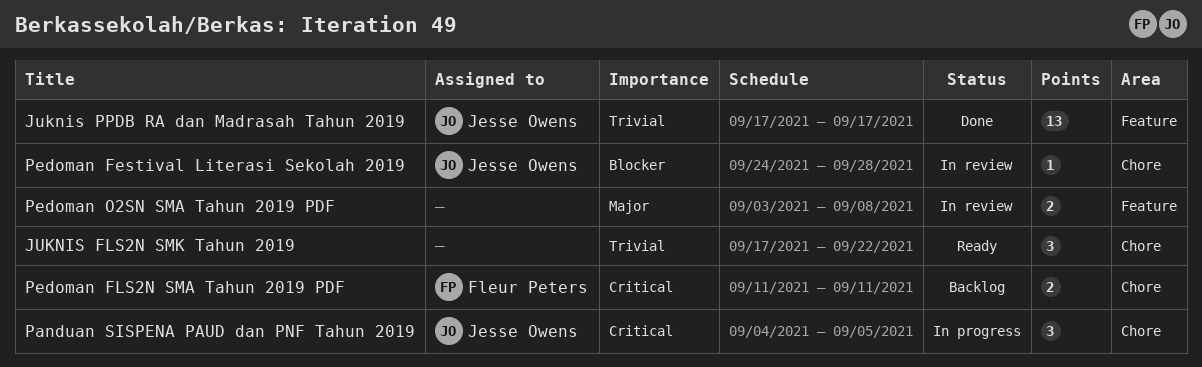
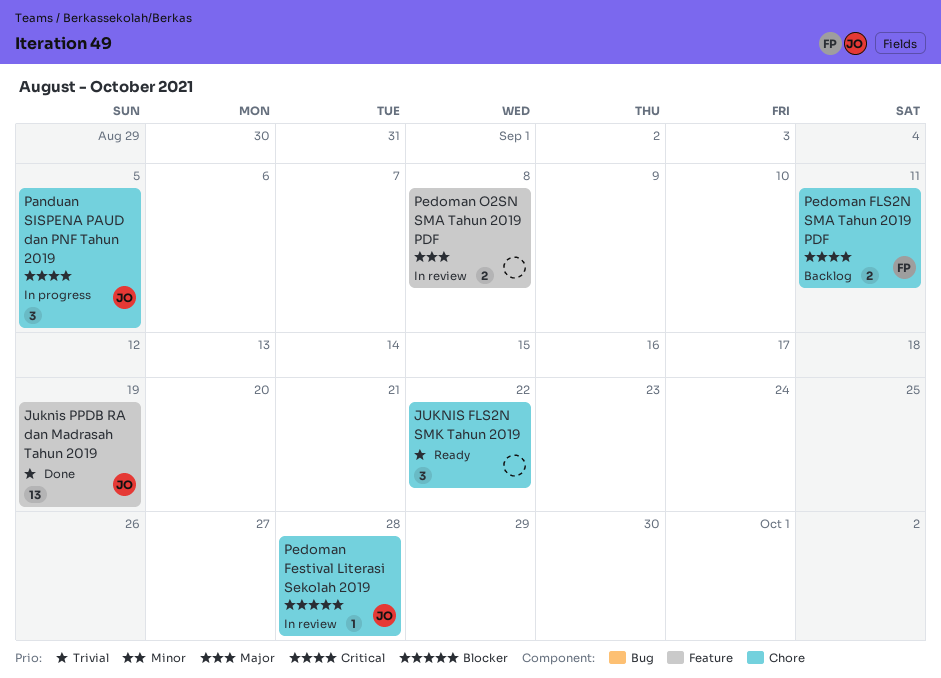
Juknis PPDB RA dan Madrasah Tahun 2019, due: Sep 17 -> Sep 19

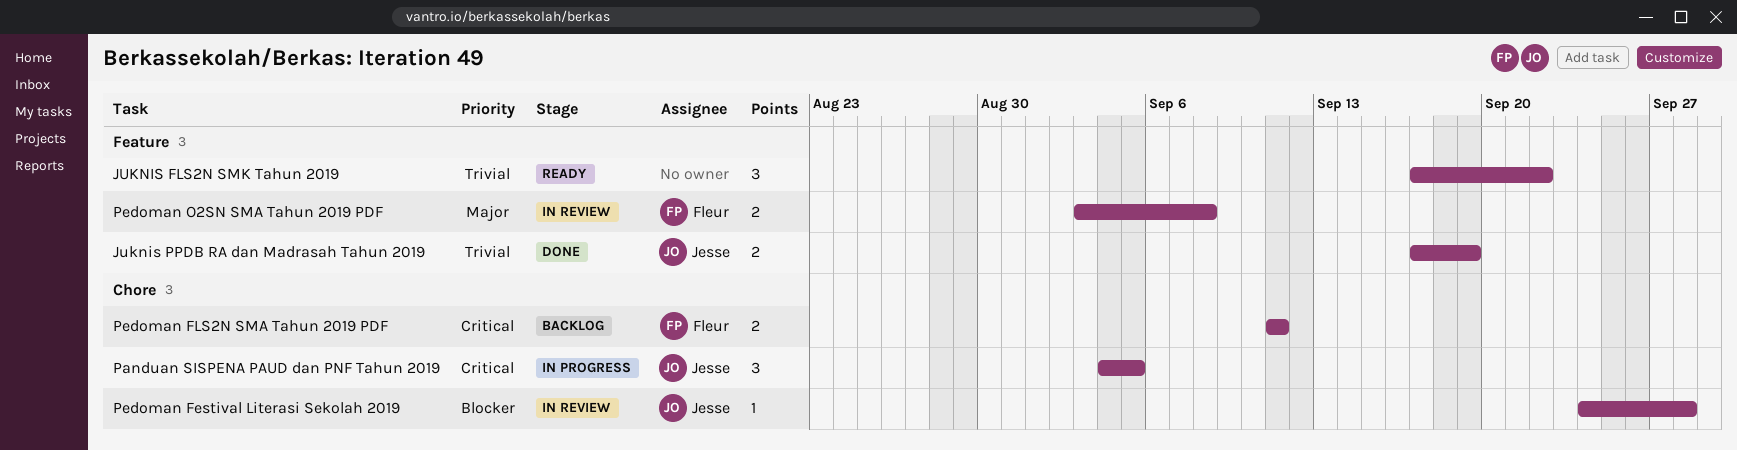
JUKNIS FLS2N SMK Tahun 2019, label: Chore -> Feature
Juknis PPDB RA dan Madrasah Tahun 2019, estimate: 13 -> 2
Pedoman O2SN SMA Tahun 2019 PDF, owner: none -> Fleur

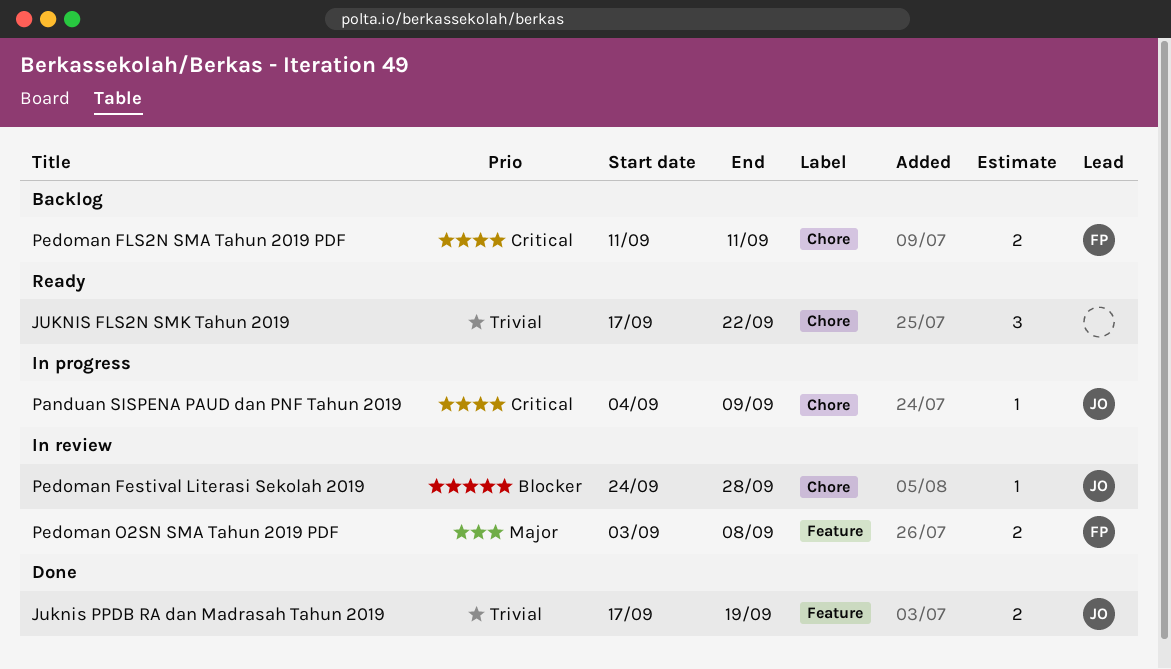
JUKNIS FLS2N SMK Tahun 2019, label: Feature -> Chore
Panduan SISPENA PAUD dan PNF Tahun 2019, estimate: 3 -> 1
Panduan SISPENA PAUD dan PNF Tahun 2019, due: Sep 5 -> Sep 9

